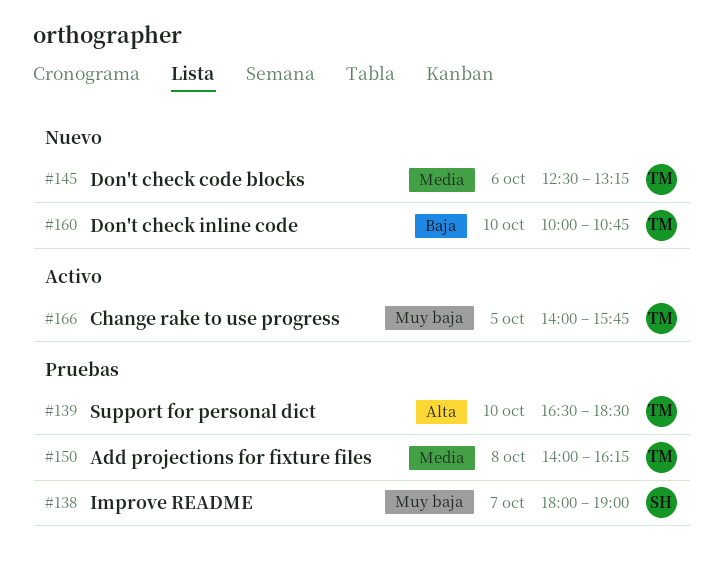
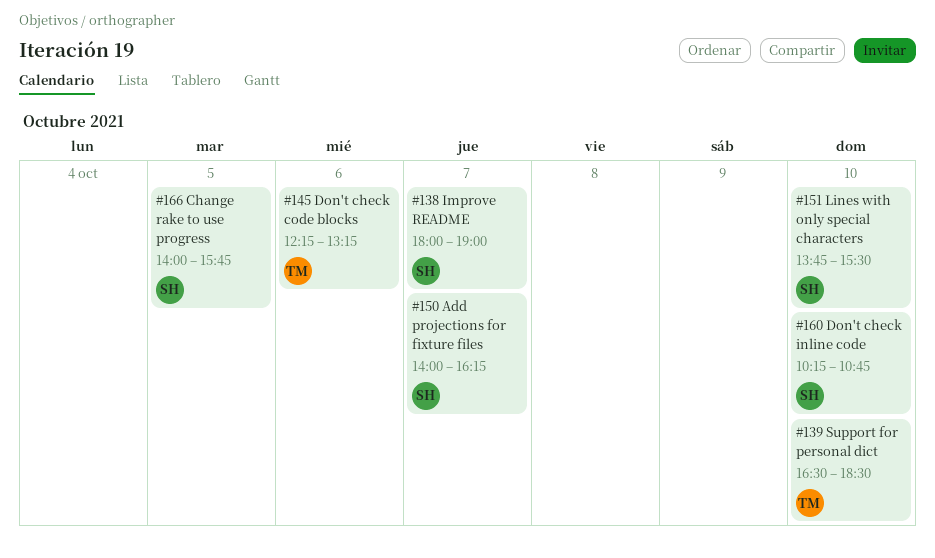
#145, begins: 12:30 -> 12:15
#150, owner: TM -> SH
#150, day: Oct 8 -> Oct 7
#151: none -> present
#160, owner: TM -> SH
#160, begins: 10:00 -> 10:15
#166, owner: TM -> SH

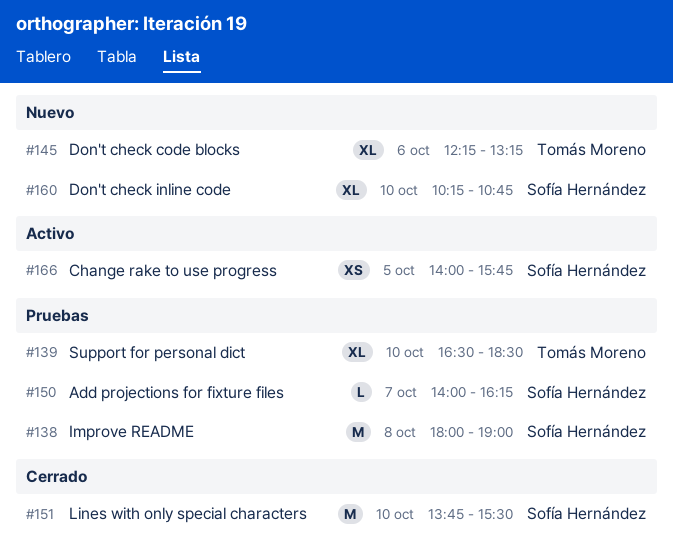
#138, day: Oct 7 -> Oct 8

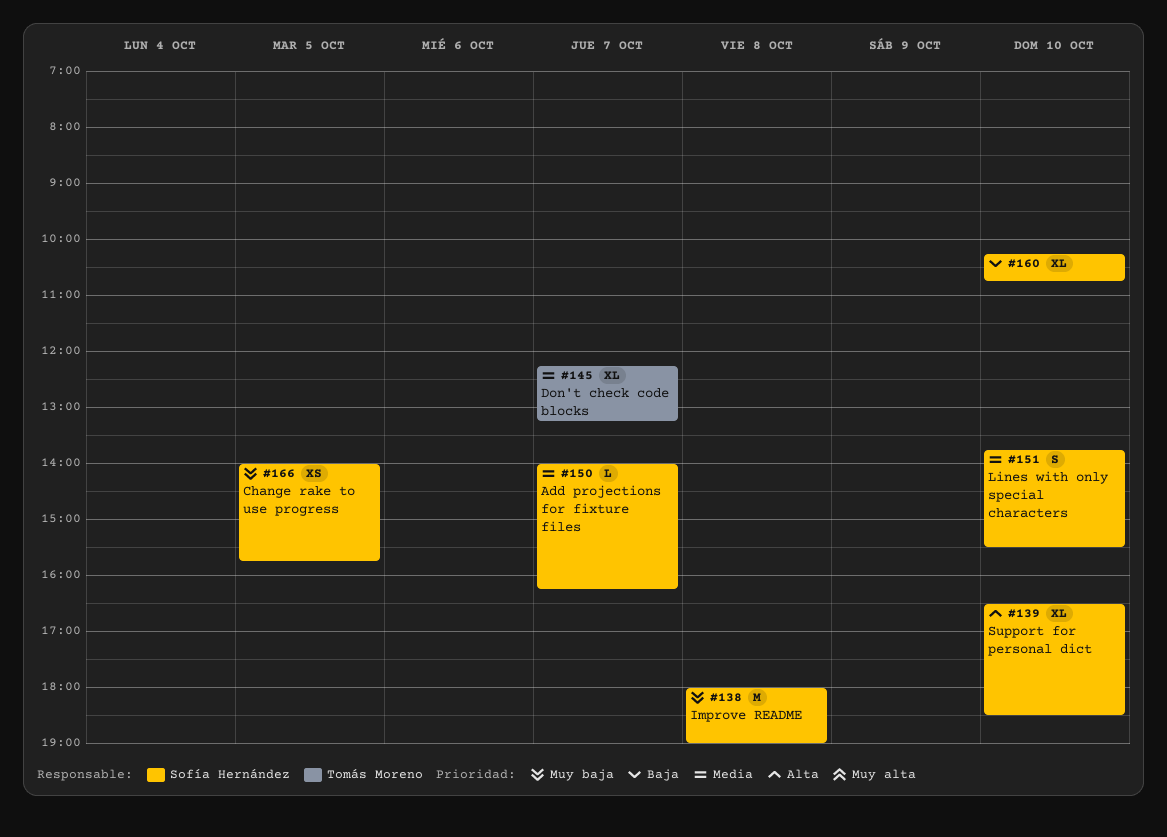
#139, owner: Tomás Moreno -> Sofía Hernández
#145, day: Oct 6 -> Oct 7
#151, estimate: M -> S

